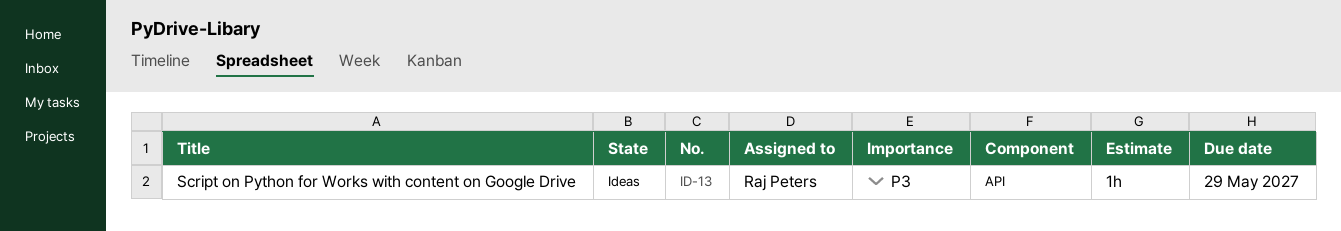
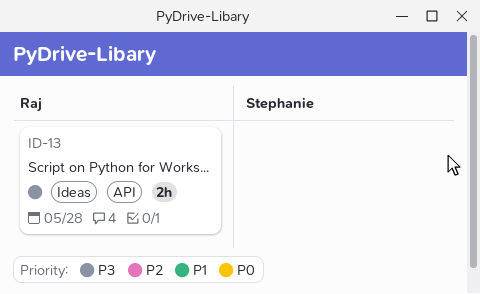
ID-13, estimate: 1h -> 2h
ID-13, due: May 29 -> May 28

